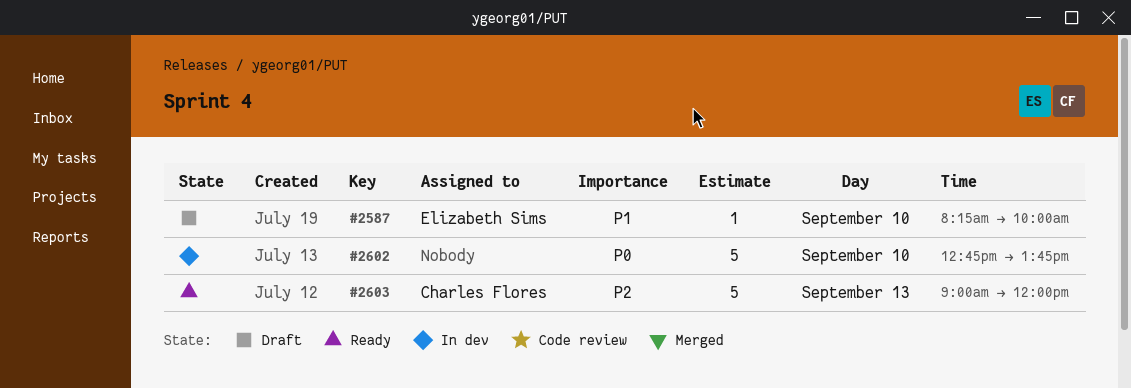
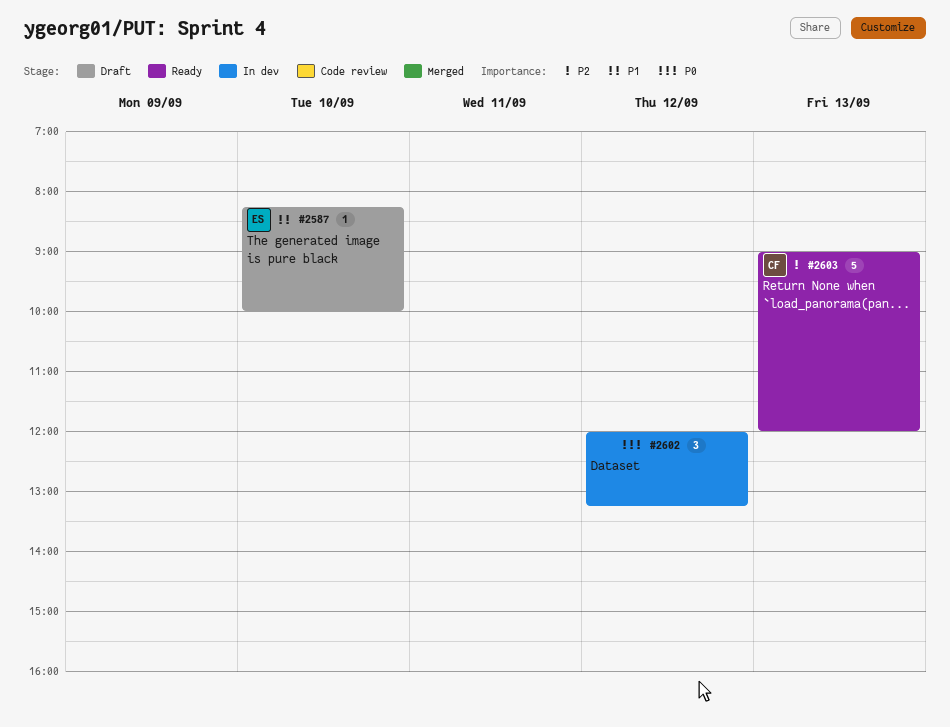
#2602, estimate: 5 -> 3
#2602, day: Sep 10 -> Sep 12
#2602, begins: 12:45 -> 12:00
#2602, ends: 13:45 -> 13:15

